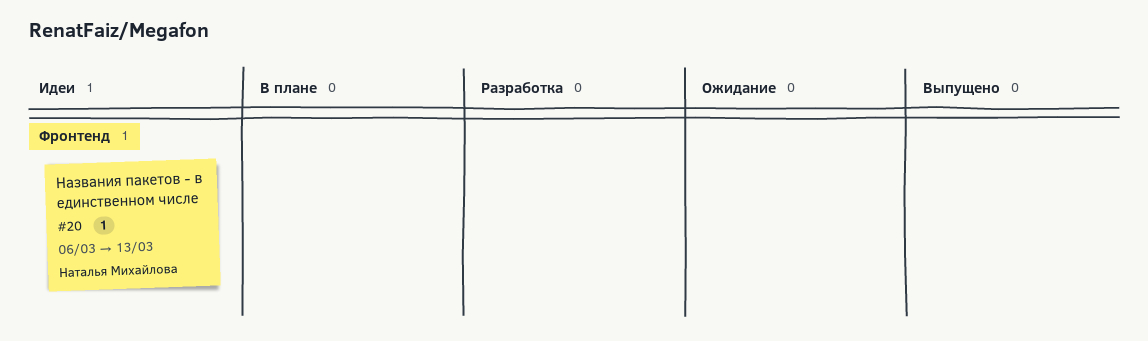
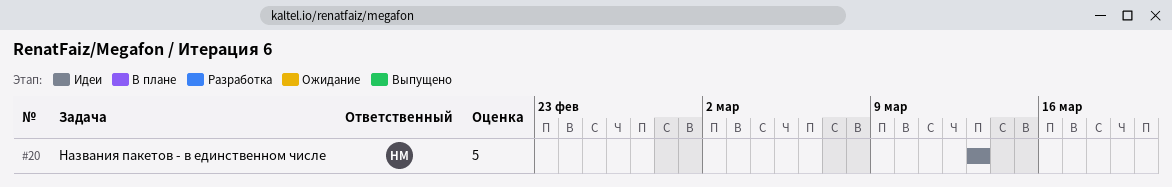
#20, estimate: 1 -> 5
#20, start: Mar 6 -> Mar 13

